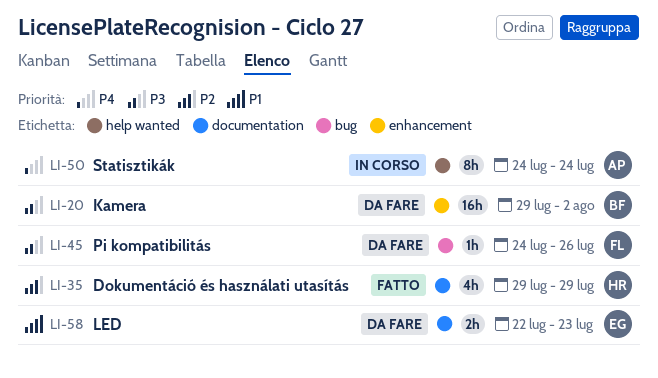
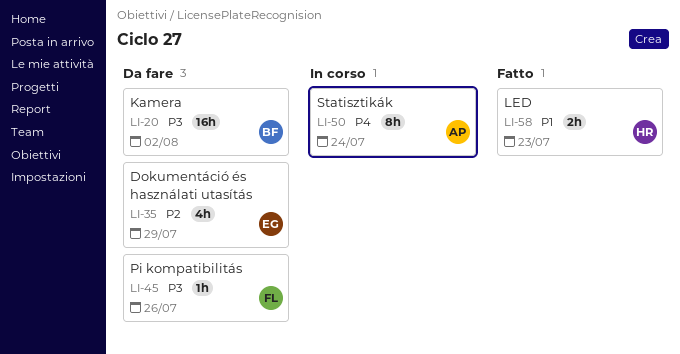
LI-35, status: Fatto -> Da fare
LI-35, owner: HR -> EG
LI-58, status: Da fare -> Fatto
LI-58, owner: EG -> HR

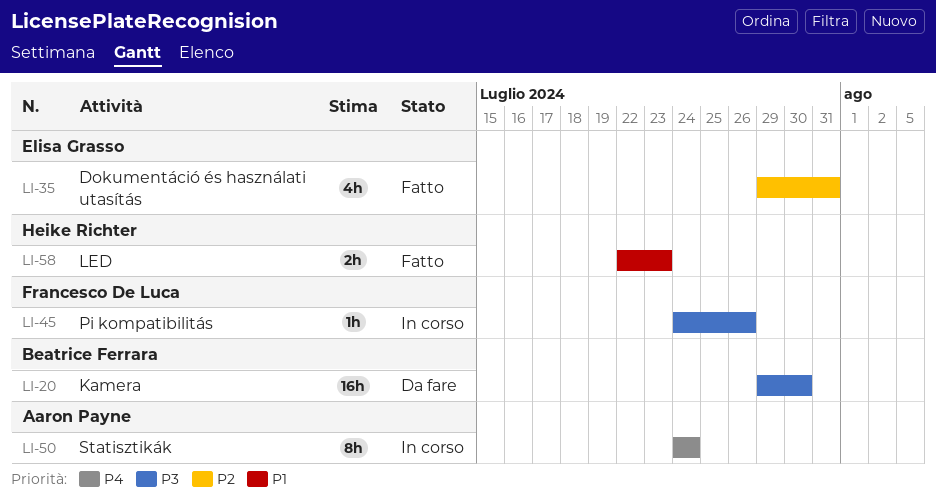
LI-20, due: Aug 2 -> Jul 30
LI-35, status: Da fare -> Fatto
LI-35, due: Jul 29 -> Jul 31
LI-45, status: Da fare -> In corso

